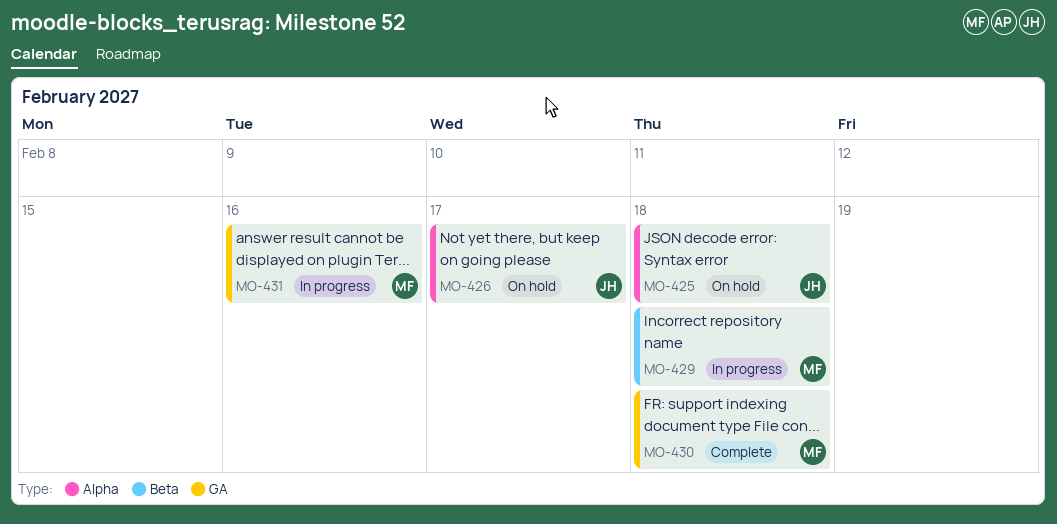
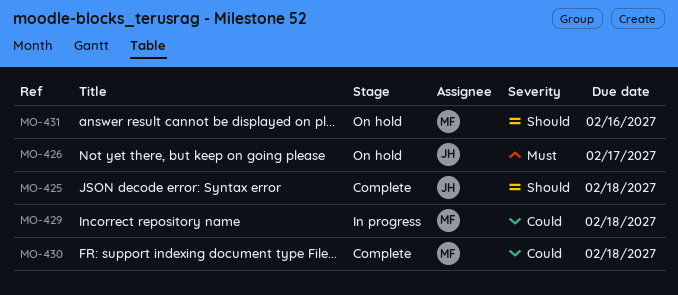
MO-425, status: On hold -> Complete
MO-431, status: In progress -> On hold

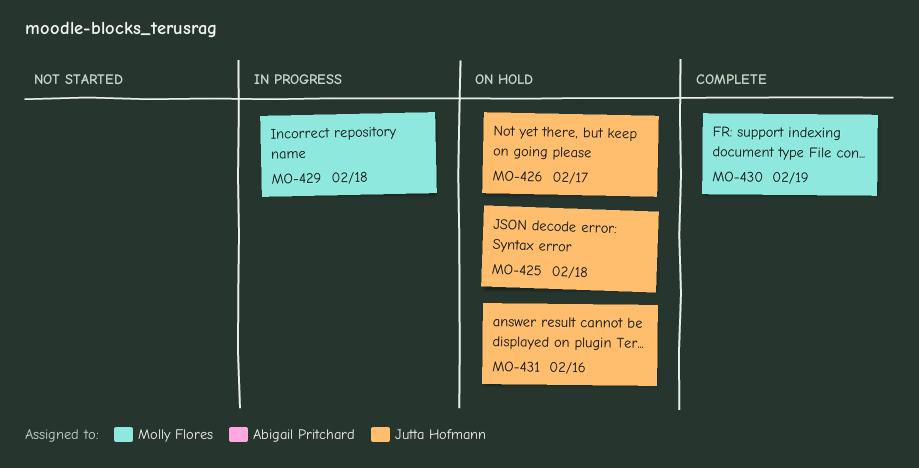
MO-425, status: Complete -> On hold
MO-430, due: Feb 18 -> Feb 19
MO-431, owner: Molly Flores -> Jutta Hofmann

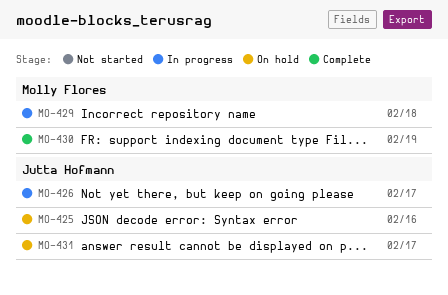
MO-425, due: Feb 18 -> Feb 16
MO-426, status: On hold -> In progress
MO-431, due: Feb 16 -> Feb 17

